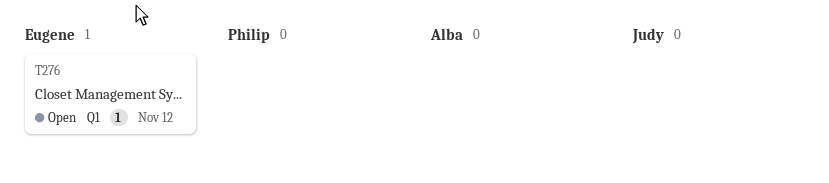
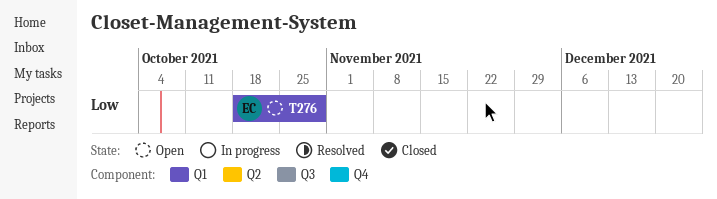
T276, due: Nov 12 -> Oct 29

